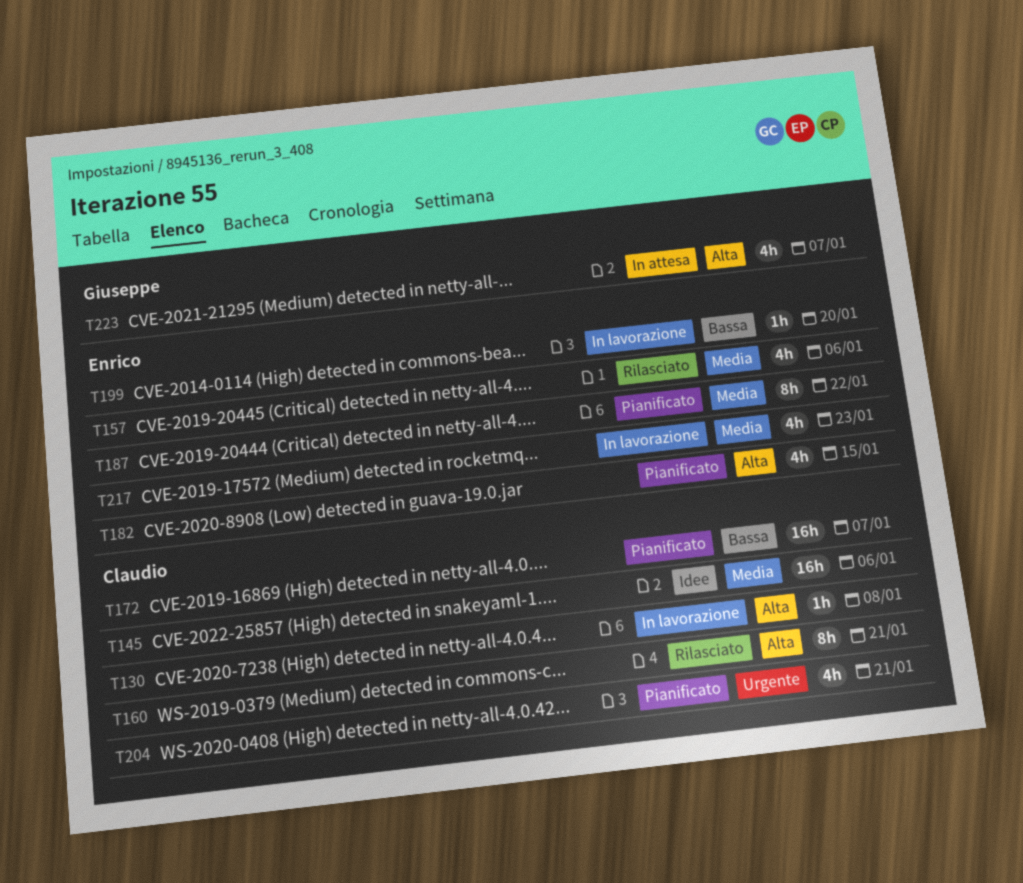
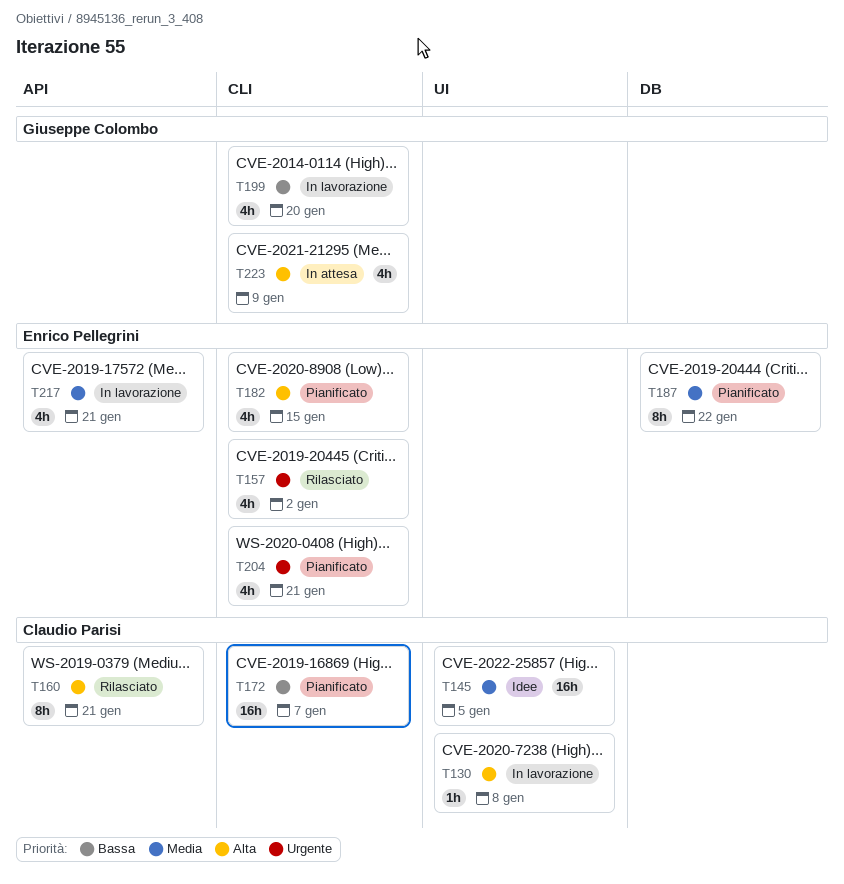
T145, due: Jan 6 -> Jan 5
T157, priority: Media -> Urgente
T157, due: Jan 6 -> Jan 2
T199, owner: Enrico Pellegrini -> Giuseppe Colombo
T199, estimate: 1h -> 4h
T204, owner: Claudio Parisi -> Enrico Pellegrini
T217, due: Jan 23 -> Jan 21
T223, due: Jan 7 -> Jan 9

